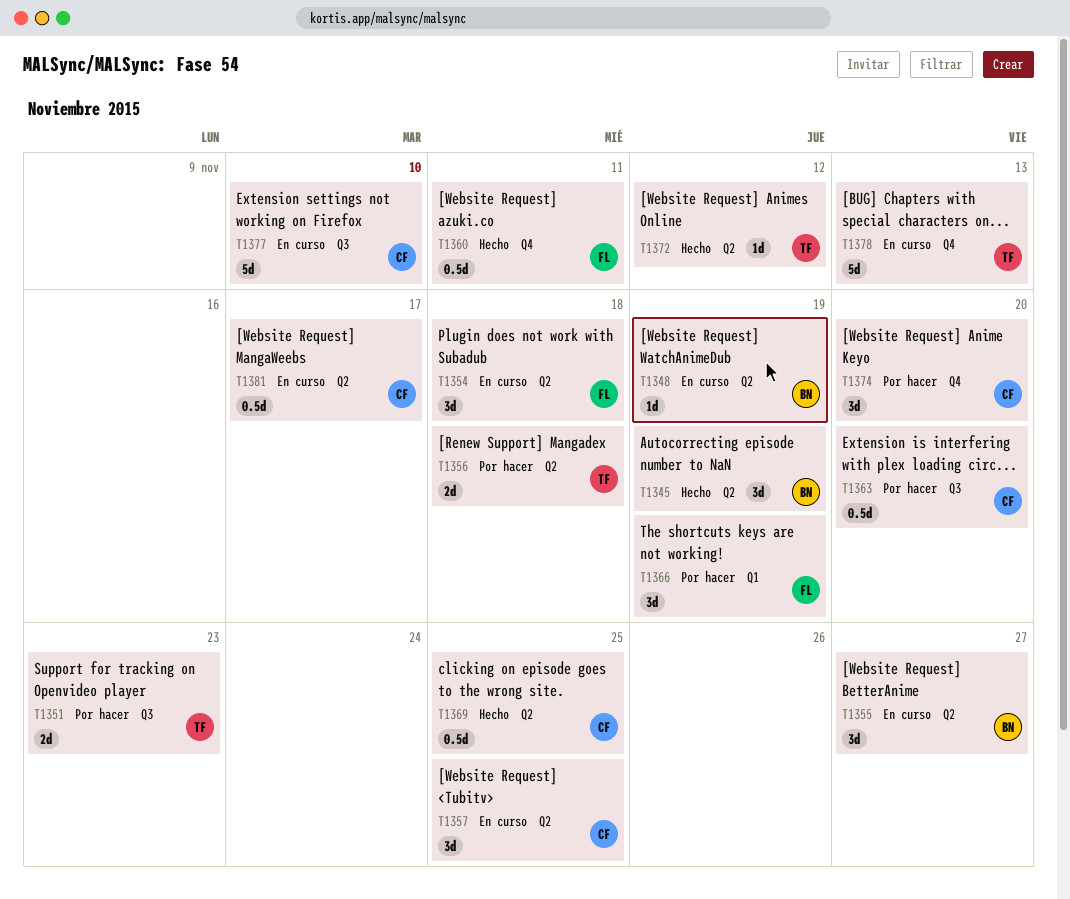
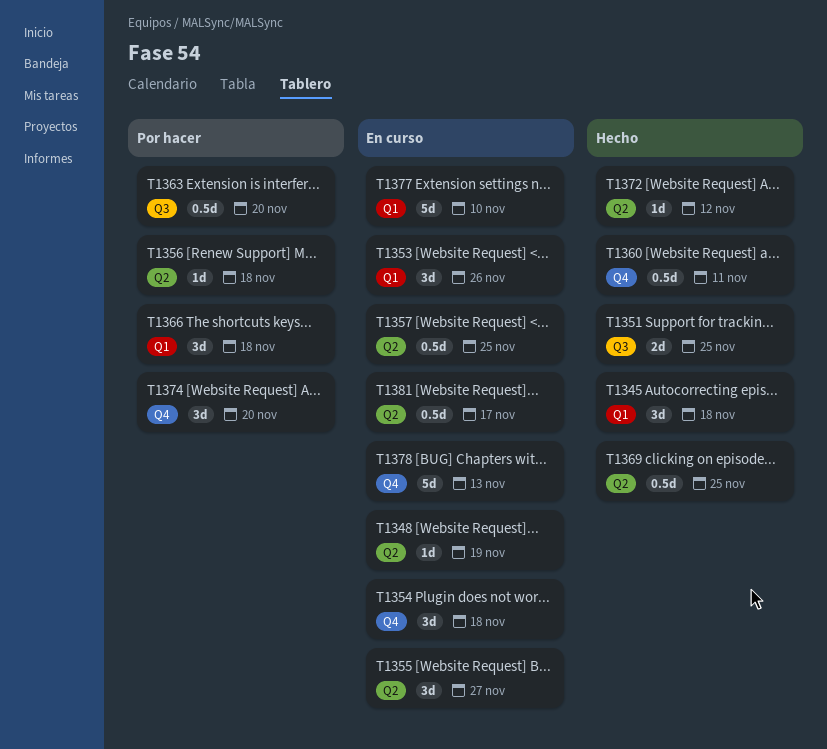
T1345, label: Q2 -> Q1
T1345, due: Nov 19 -> Nov 18
T1351, status: Por hacer -> Hecho
T1351, due: Nov 23 -> Nov 25
T1353: none -> present
T1354, label: Q2 -> Q4
T1356, estimate: 2d -> 1d
T1357, estimate: 3d -> 0.5d
T1366, due: Nov 19 -> Nov 18
T1377, label: Q3 -> Q1

